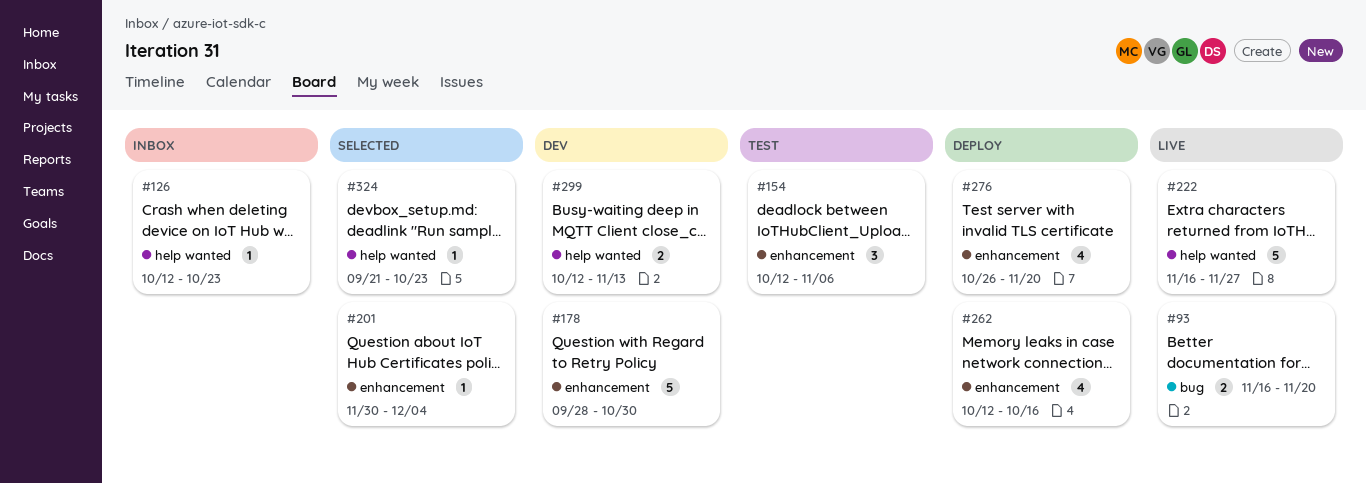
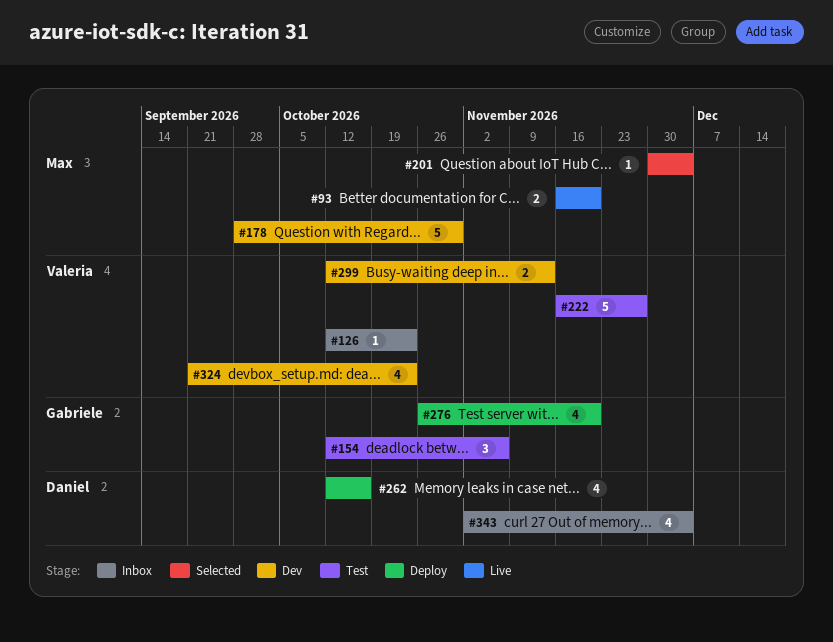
#222, status: Live -> Test
#324, status: Selected -> Dev
#324, estimate: 1 -> 4
#343: none -> present

